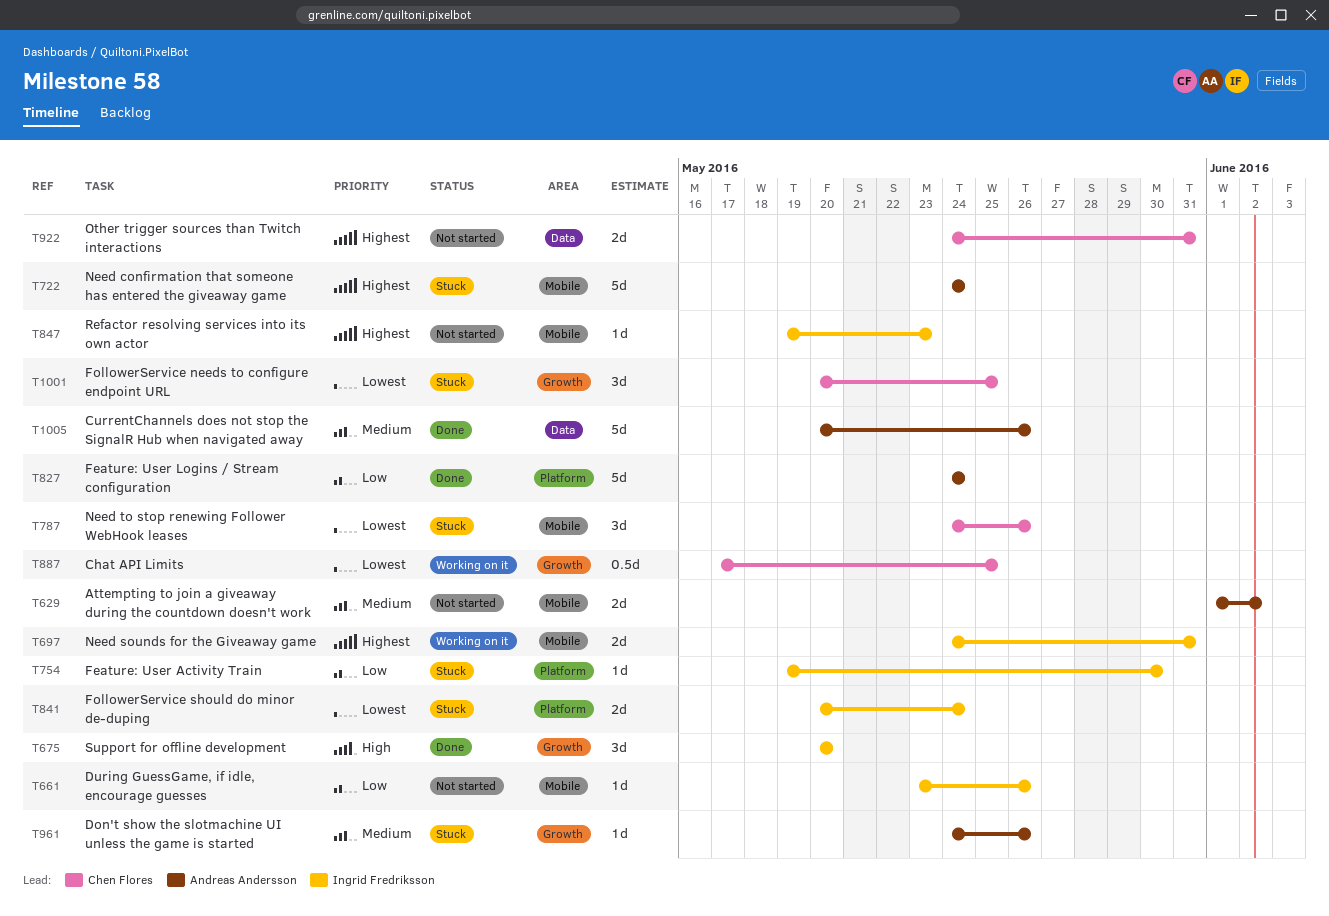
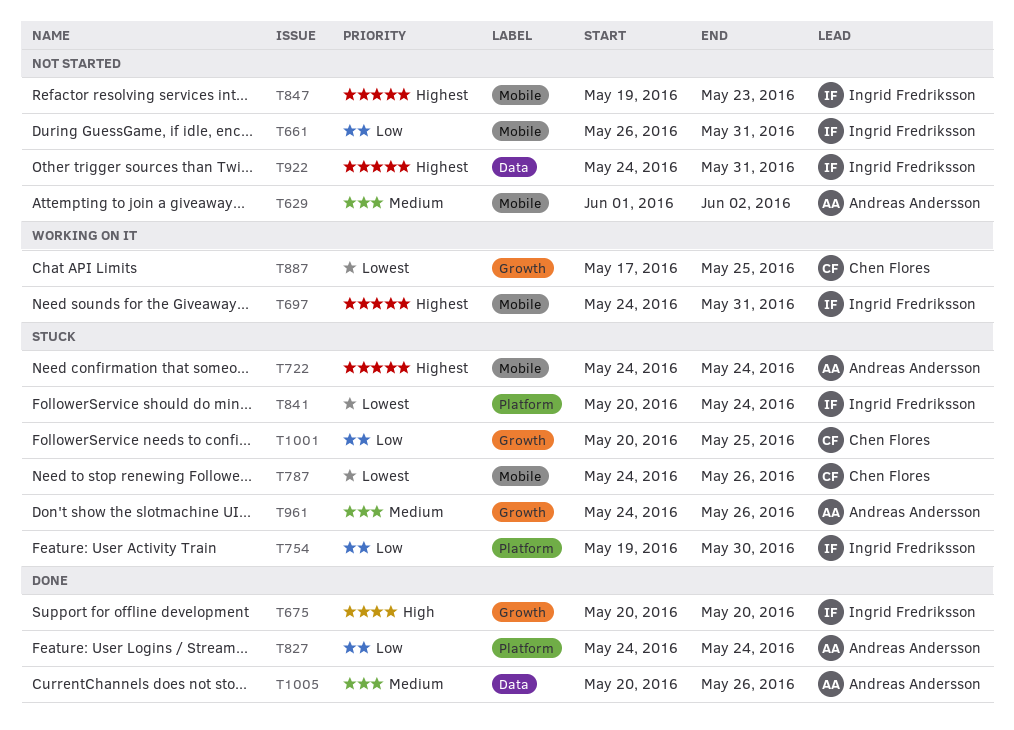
T661, start: May 23 -> May 26
T661, due: May 26 -> May 31
T922, owner: Chen Flores -> Ingrid Fredriksson
T1001, priority: Lowest -> Low

